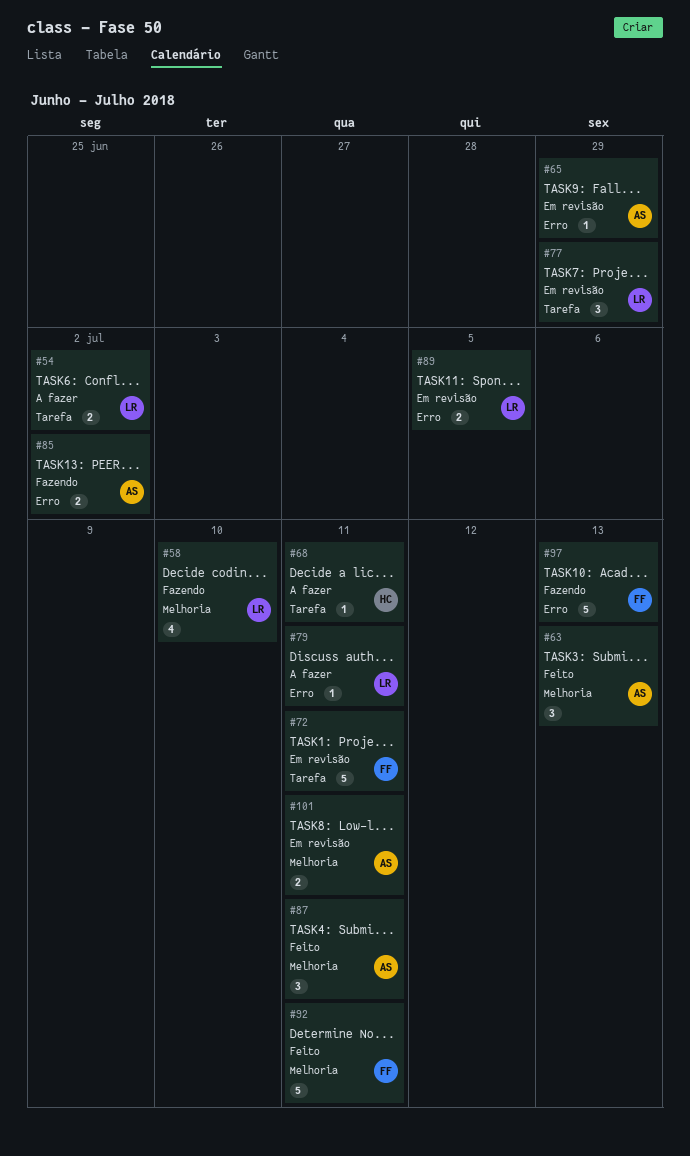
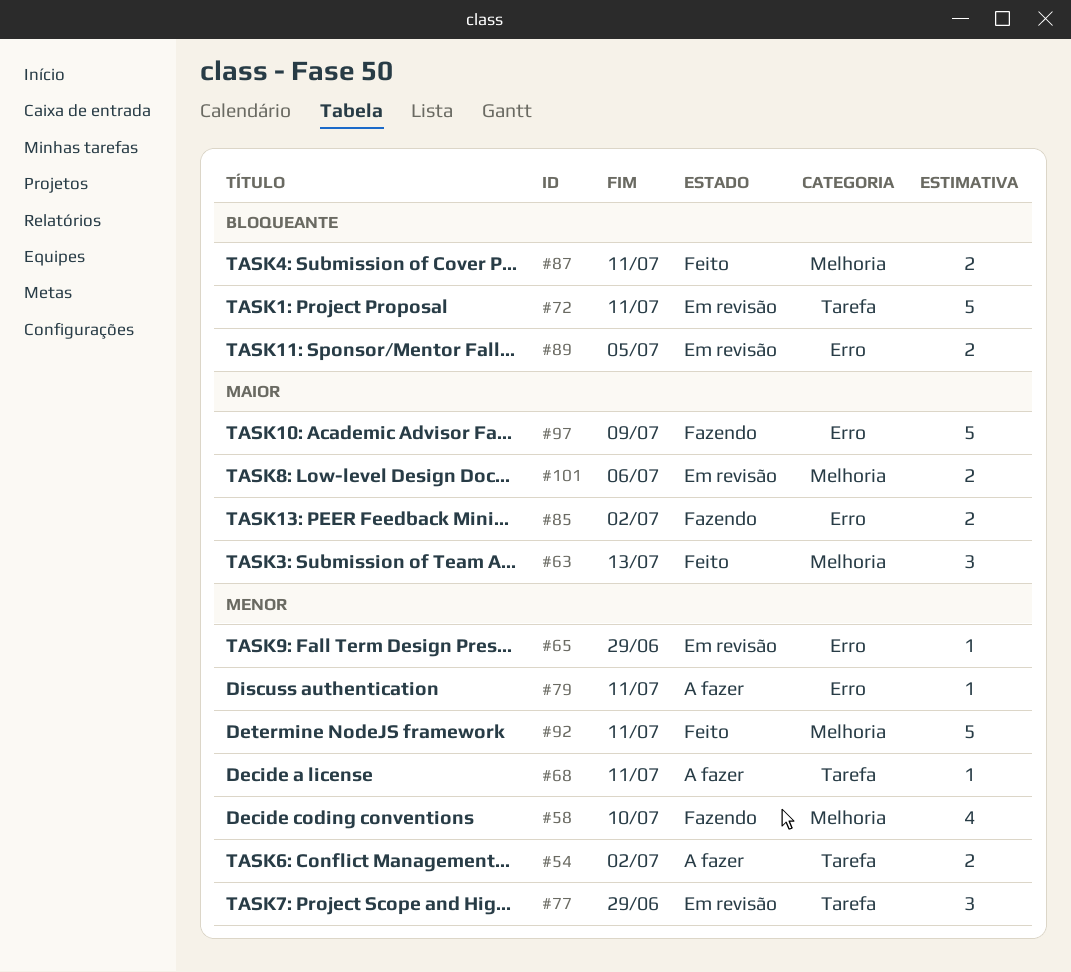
#87, estimate: 3 -> 2
#97, due: Jul 13 -> Jul 9
#101, due: Jul 11 -> Jul 6

